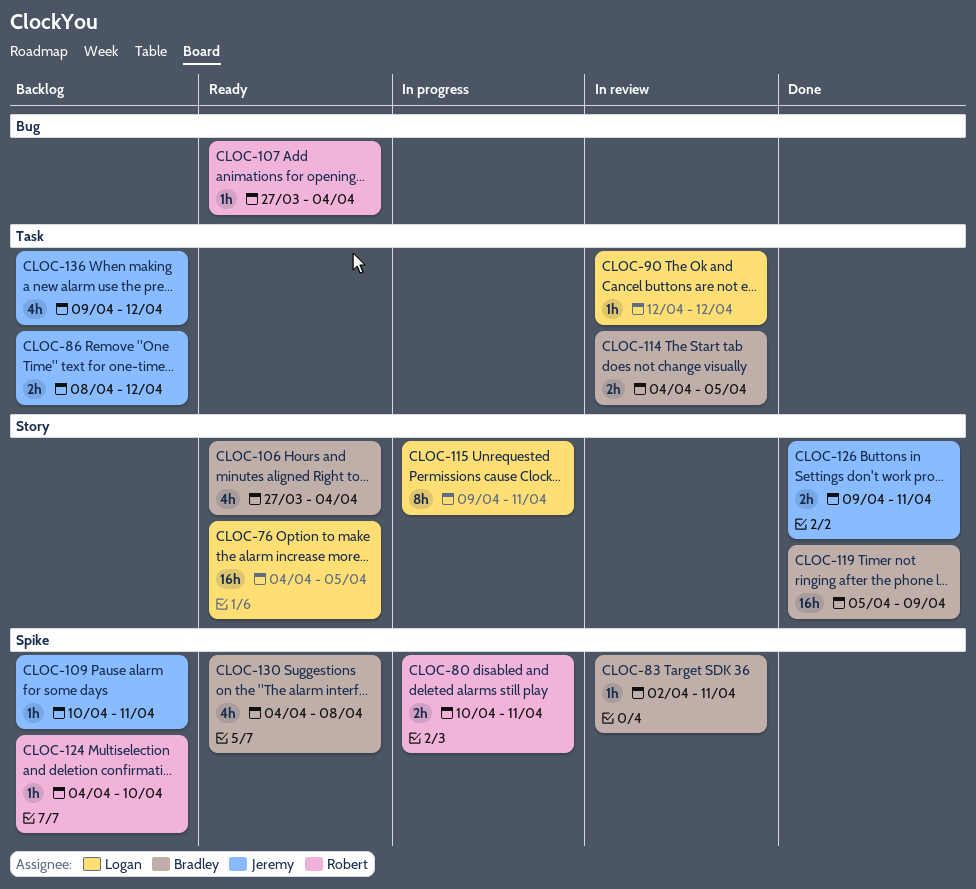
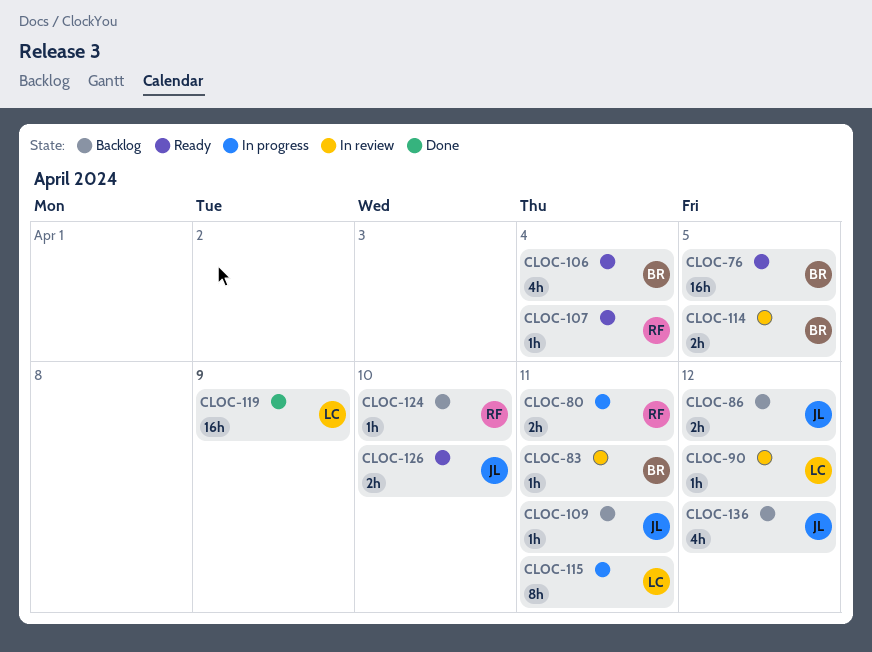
CLOC-76, owner: Logan -> Bradley
CLOC-119, owner: Bradley -> Logan
CLOC-126, status: Done -> Ready
CLOC-126, due: Apr 11 -> Apr 10
CLOC-130: present -> none

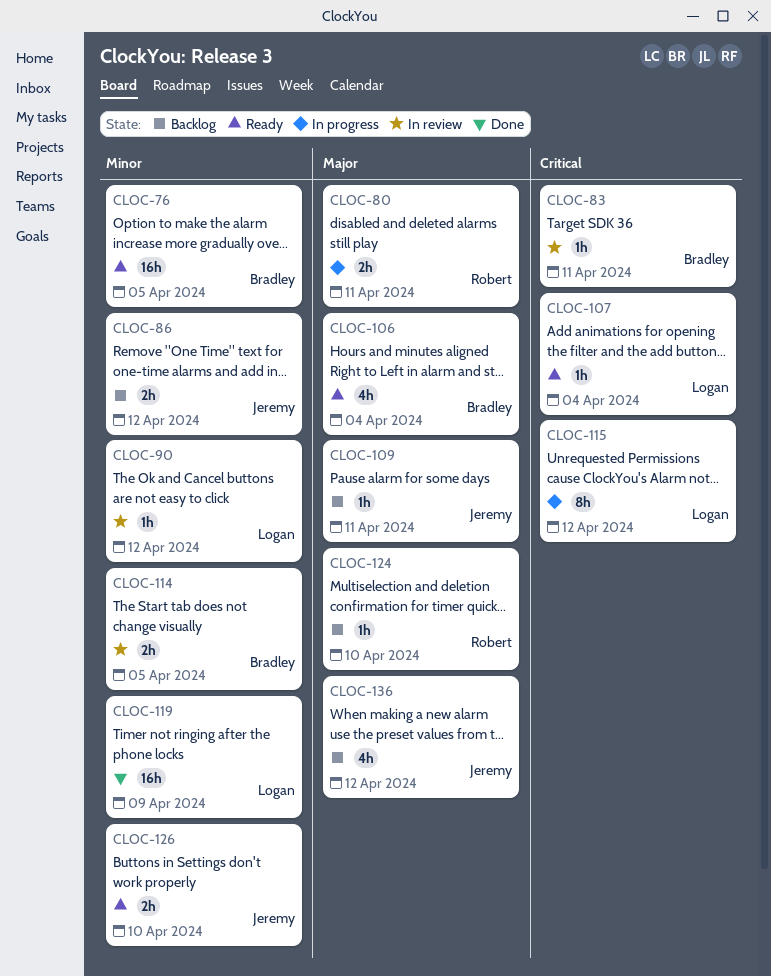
CLOC-107, owner: Robert -> Logan
CLOC-115, due: Apr 11 -> Apr 12

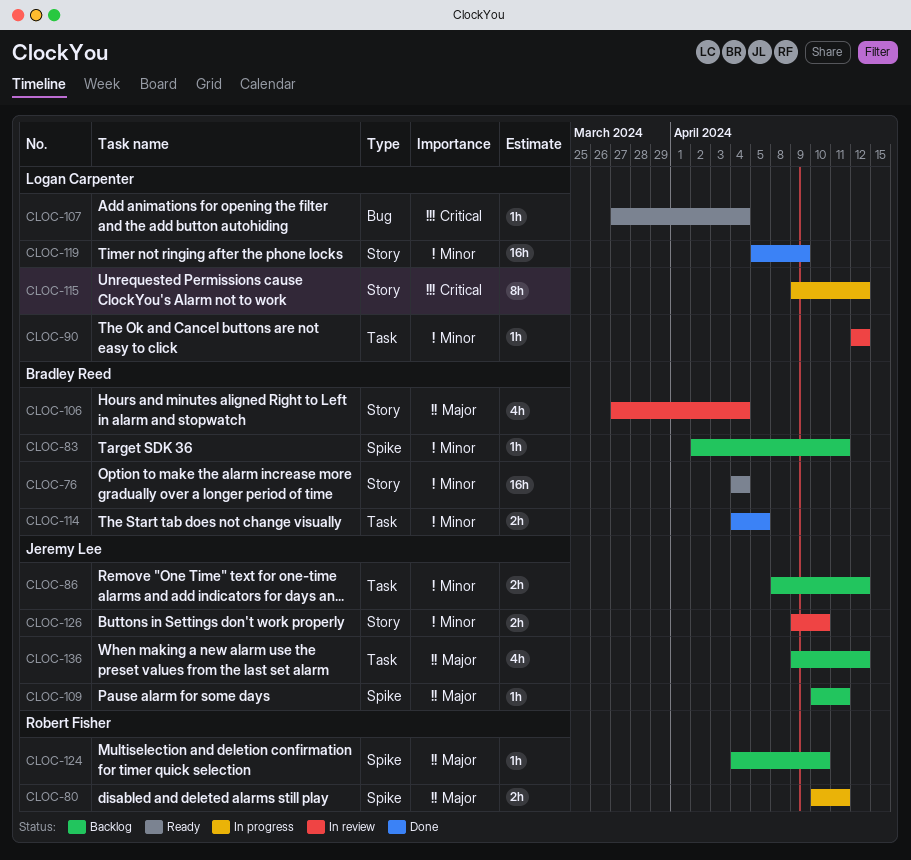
CLOC-76, due: Apr 5 -> Apr 4
CLOC-83, status: In review -> Backlog
CLOC-83, priority: Critical -> Minor
CLOC-106, status: Ready -> In review
CLOC-114, status: In review -> Done
CLOC-126, status: Ready -> In review

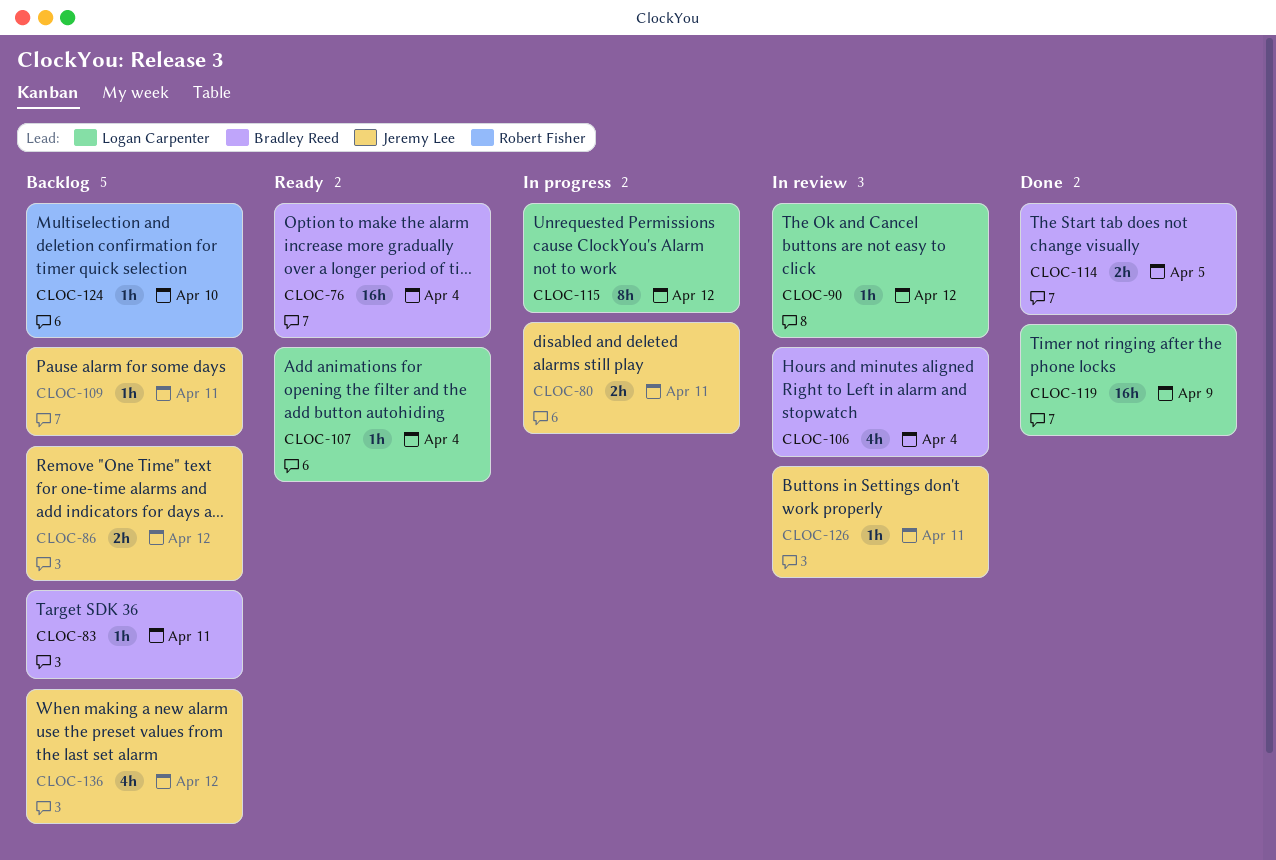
CLOC-80, owner: Robert Fisher -> Jeremy Lee
CLOC-126, estimate: 2h -> 1h
CLOC-126, due: Apr 10 -> Apr 11

